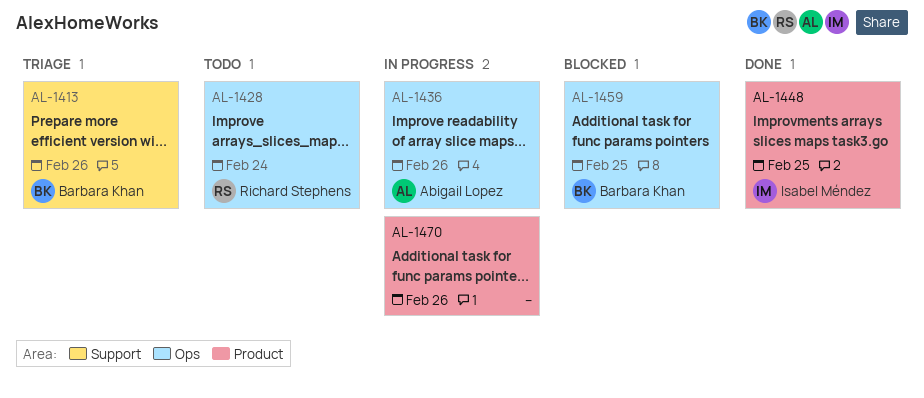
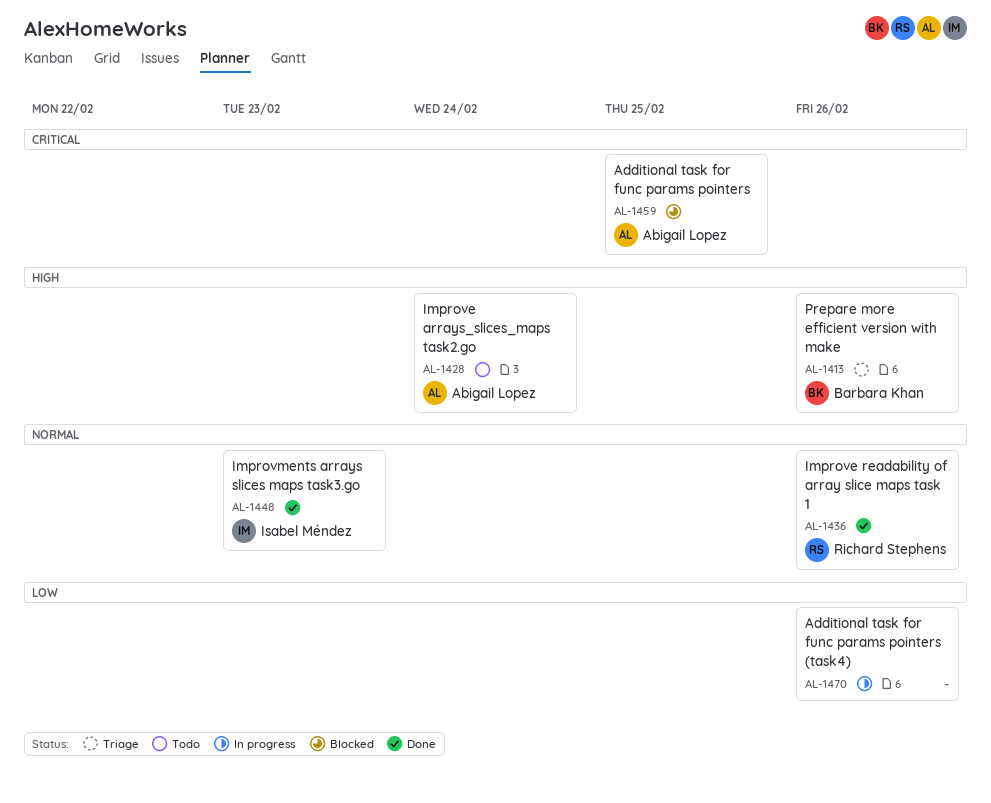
AL-1428, owner: Richard Stephens -> Abigail Lopez
AL-1436, status: In progress -> Done
AL-1436, owner: Abigail Lopez -> Richard Stephens
AL-1448, due: Feb 25 -> Feb 23
AL-1459, owner: Barbara Khan -> Abigail Lopez

